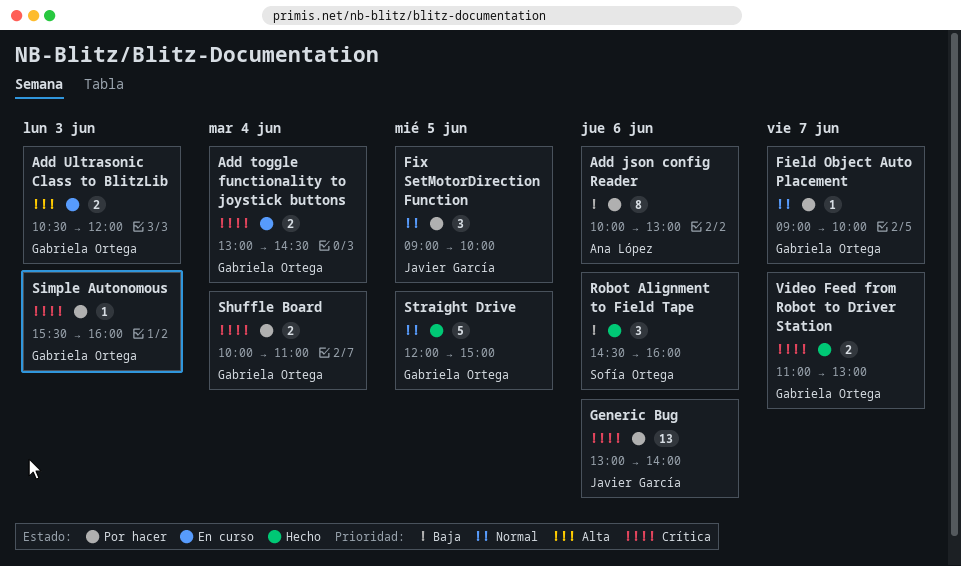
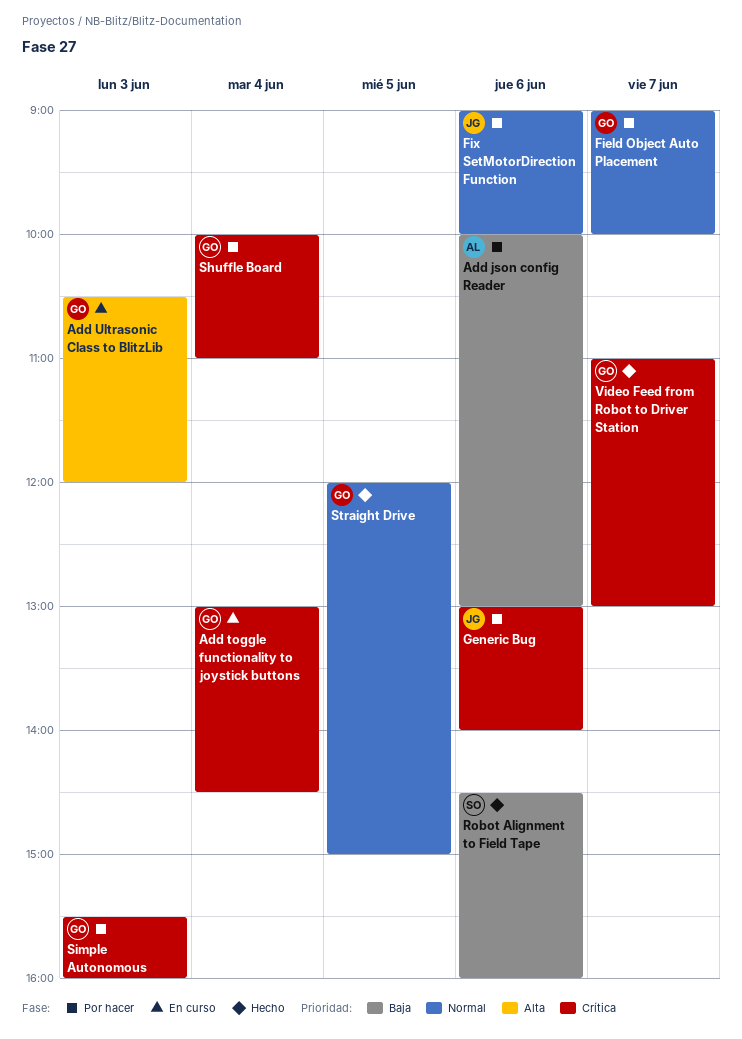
Fix SetMotorDirection Function, day: Jun 5 -> Jun 6

